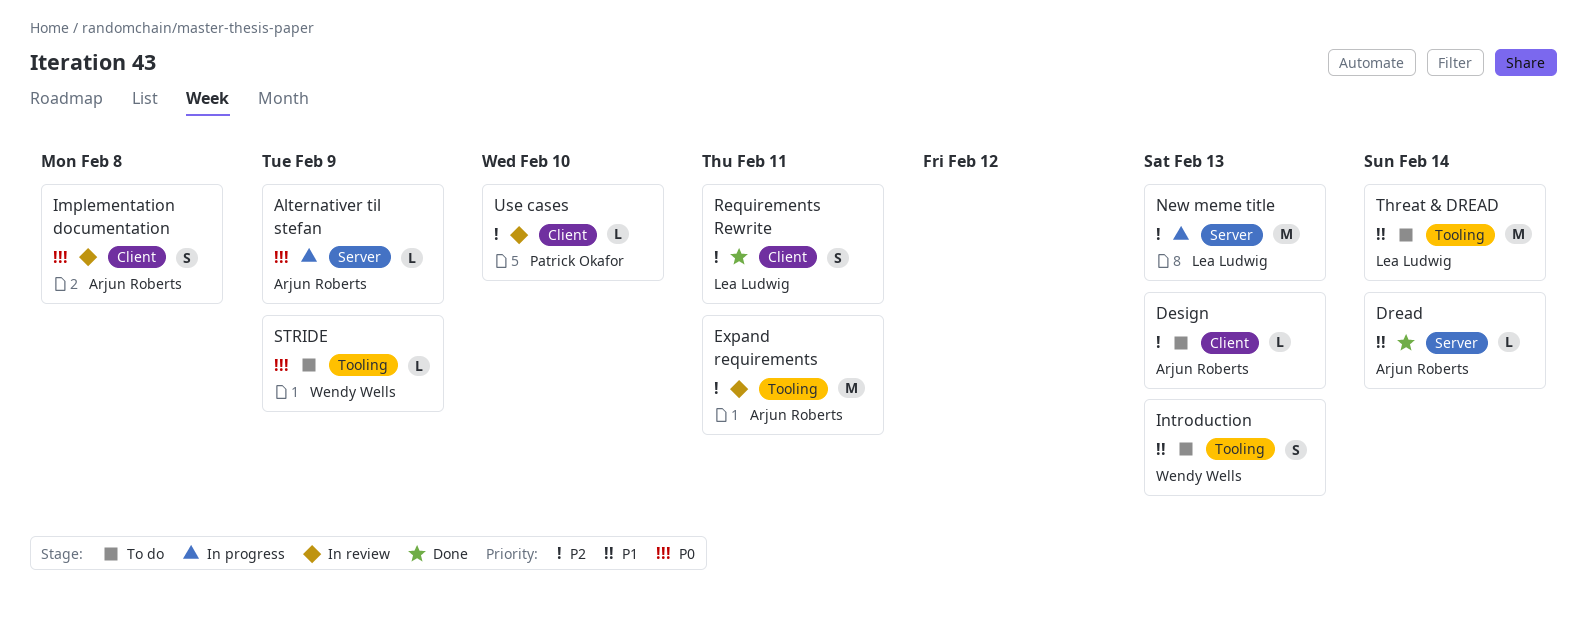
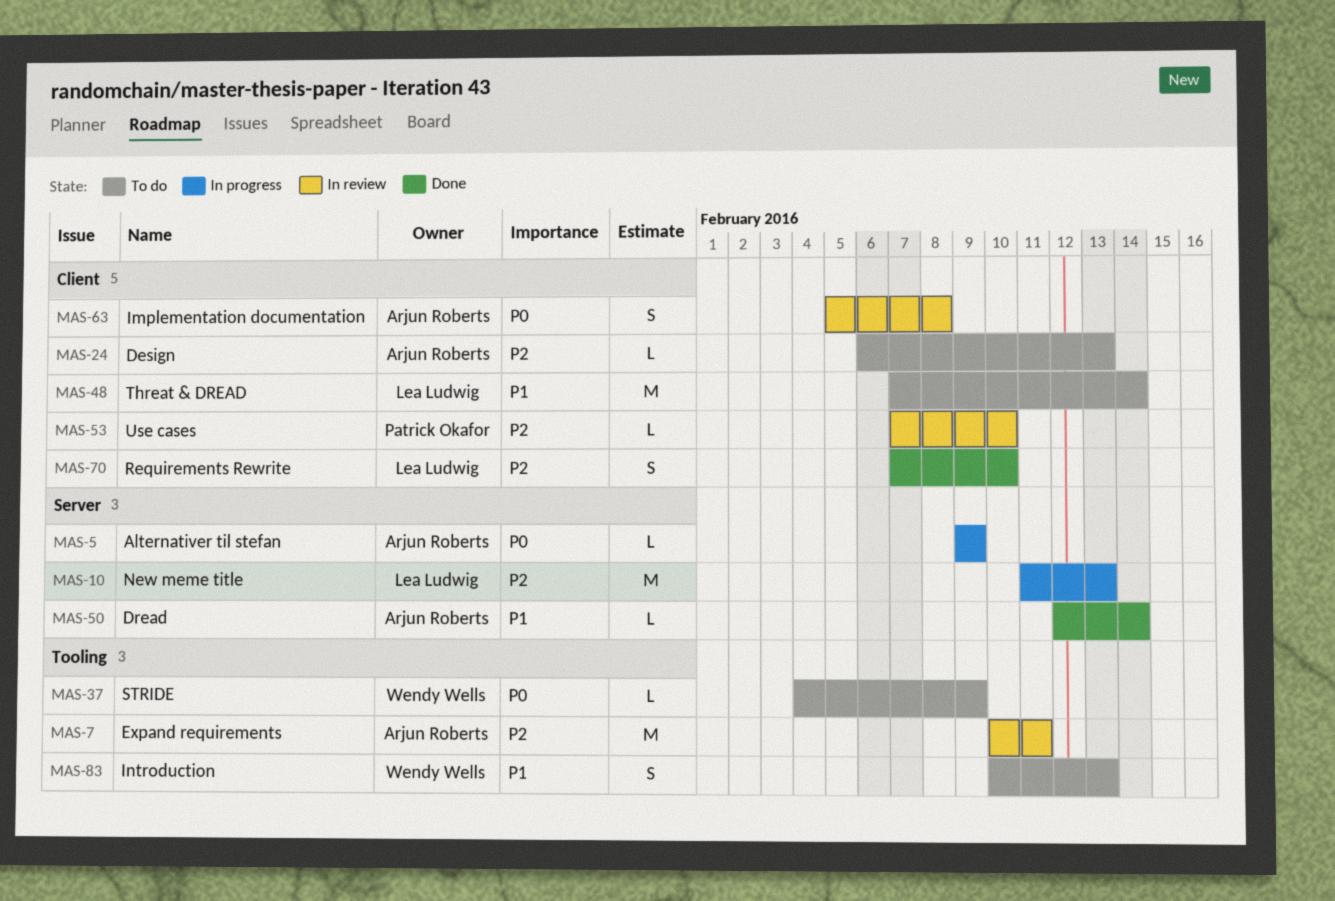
Requirements Rewrite, due: Feb 11 -> Feb 10
Threat & DREAD, label: Tooling -> Client

